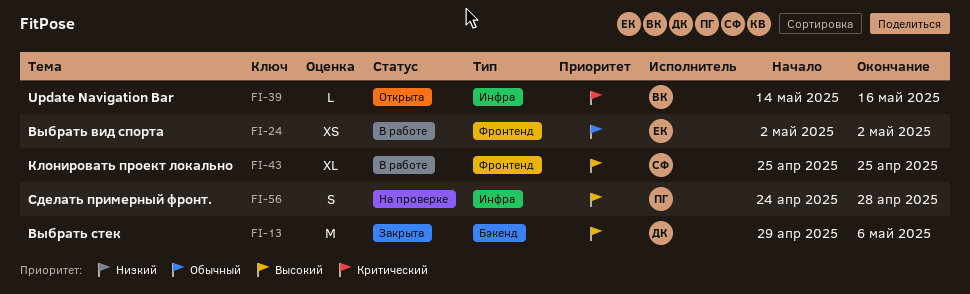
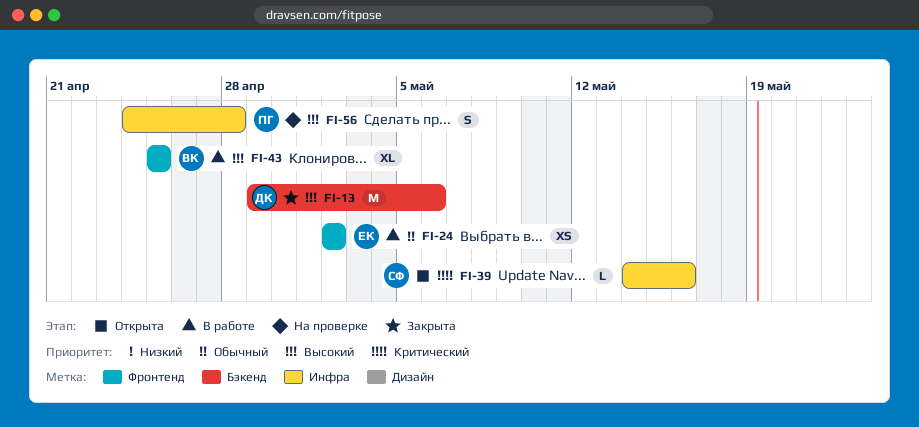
FI-39, owner: ВК -> СФ
FI-43, owner: СФ -> ВК

